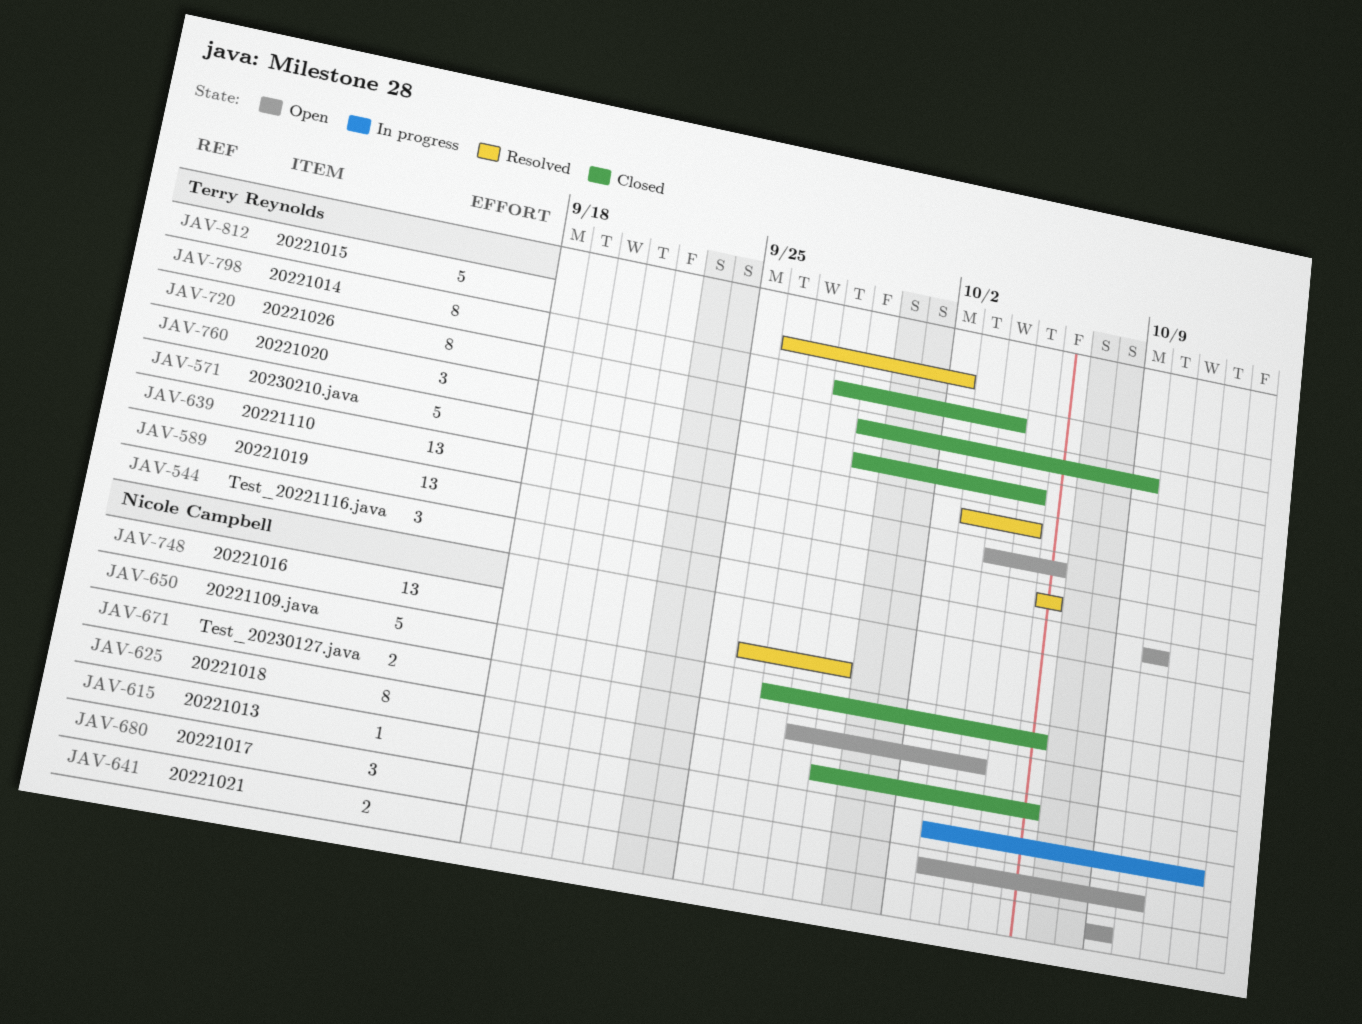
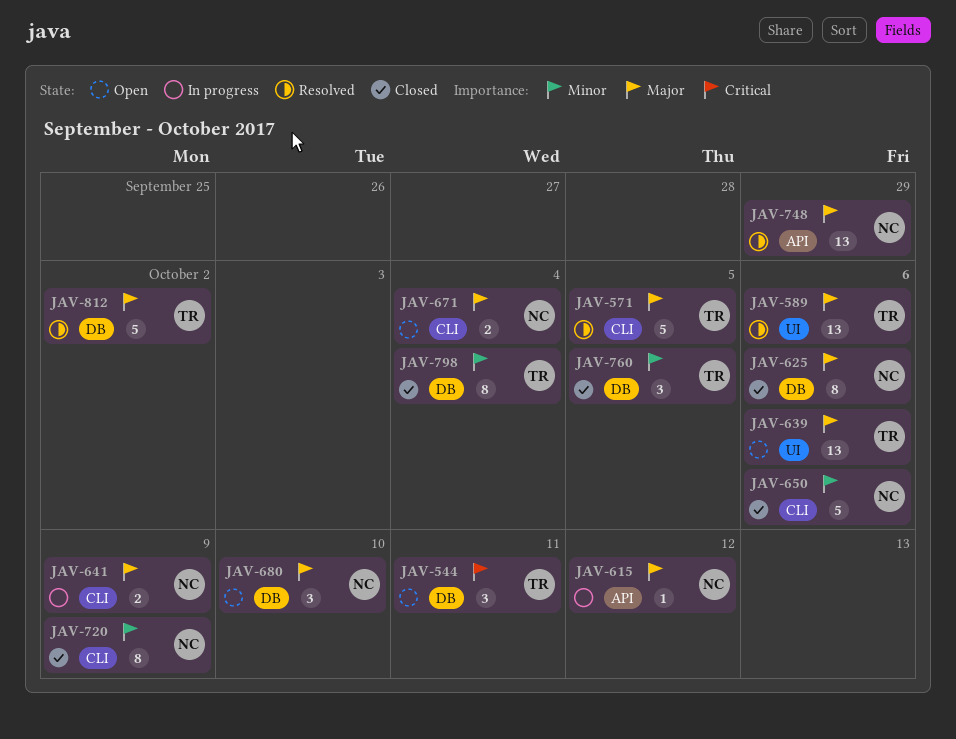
JAV-544, due: Oct 10 -> Oct 11
JAV-641, status: Open -> In progress
JAV-720, owner: Terry Reynolds -> Nicole Campbell

